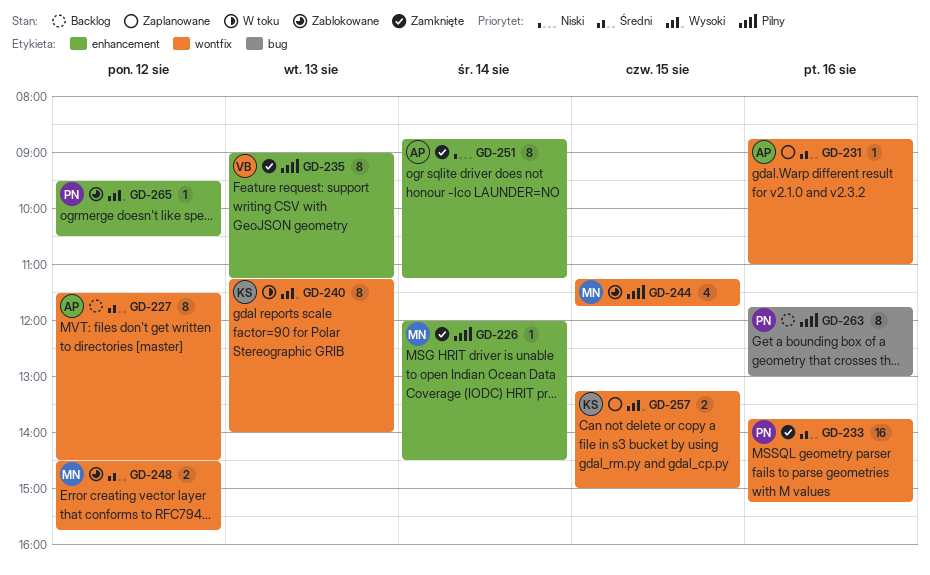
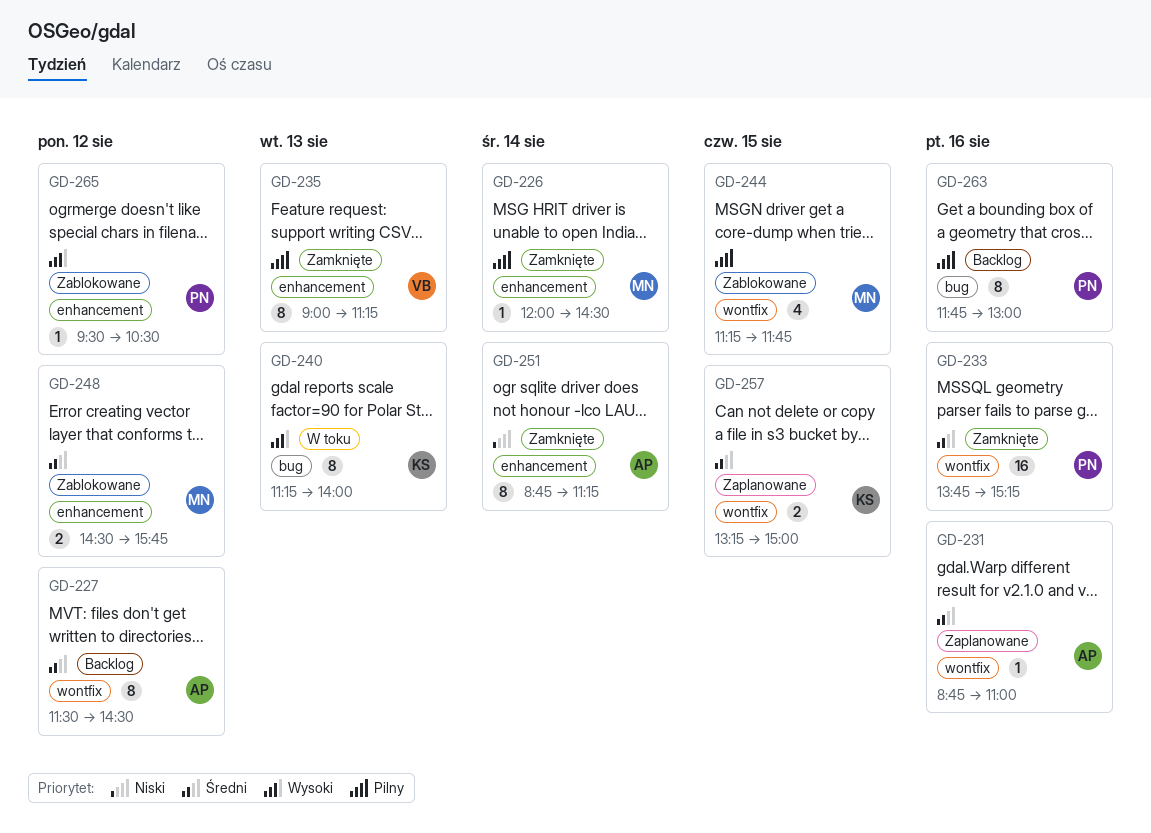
GD-240, label: wontfix -> bug
GD-248, label: wontfix -> enhancement
GD-257, priority: Wysoki -> Średni

